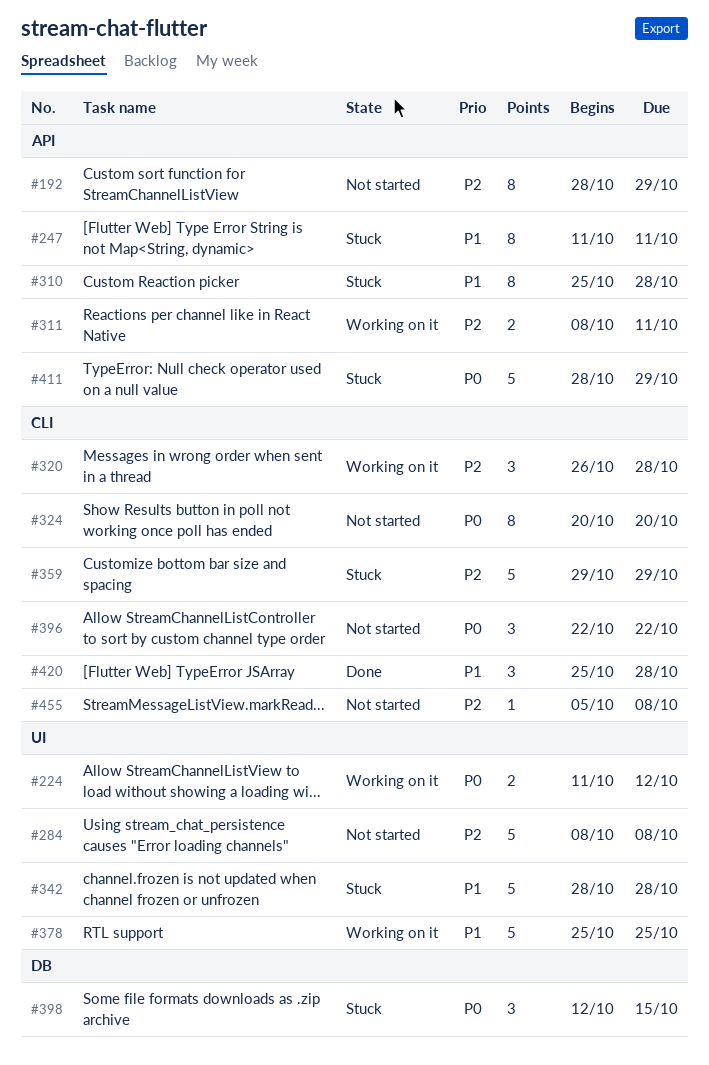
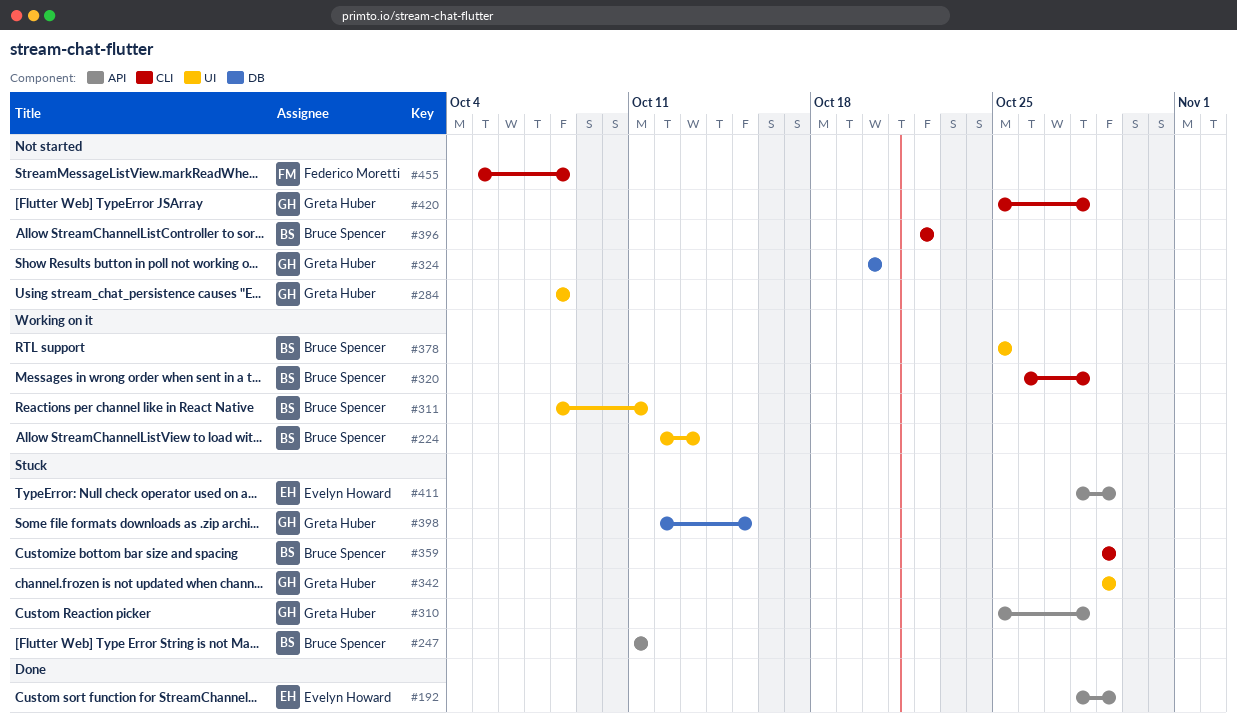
#192, status: Not started -> Done
#224, start: Oct 11 -> Oct 12
#224, due: Oct 12 -> Oct 13
#311, label: API -> UI
#324, label: CLI -> DB
#342, start: Oct 28 -> Oct 29
#342, due: Oct 28 -> Oct 29
#420, status: Done -> Not started

